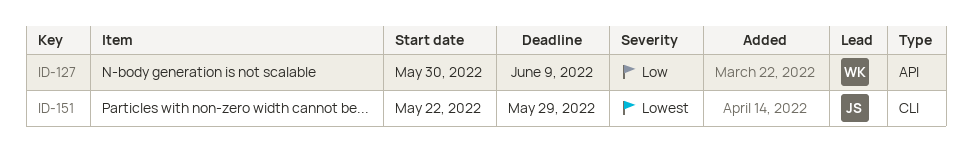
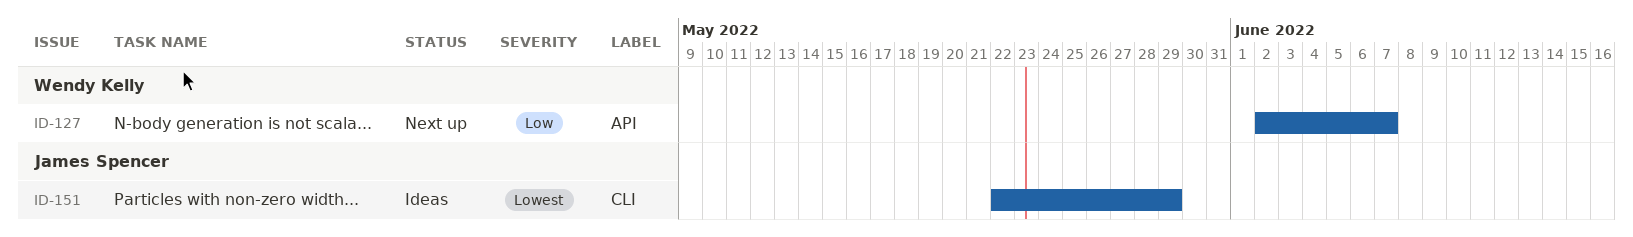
ID-127, start: May 30 -> Jun 2
ID-127, due: Jun 9 -> Jun 7

